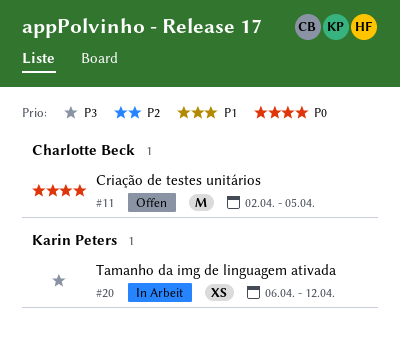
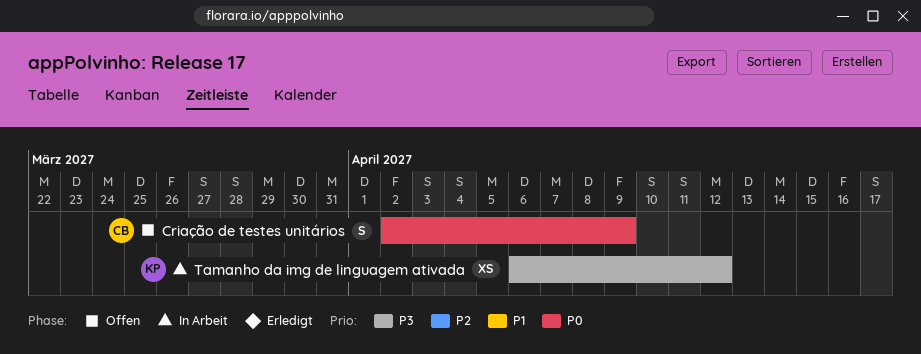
Criação de testes unitários, estimate: M -> S
Criação de testes unitários, due: Apr 5 -> Apr 9

